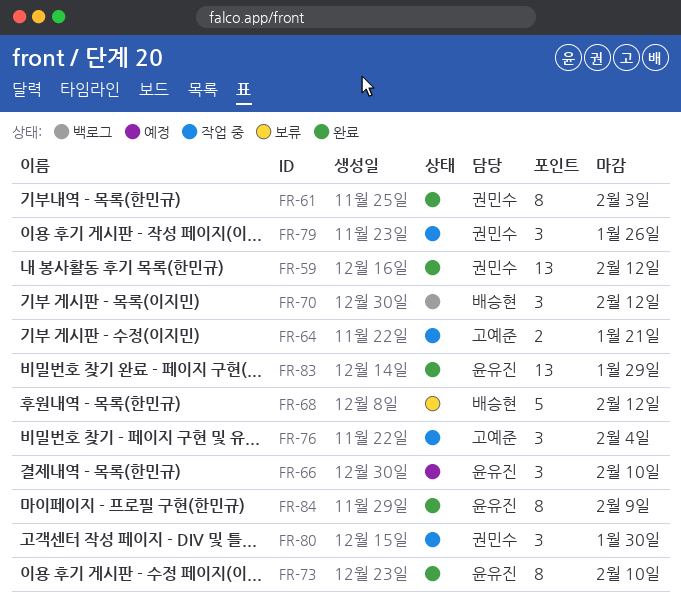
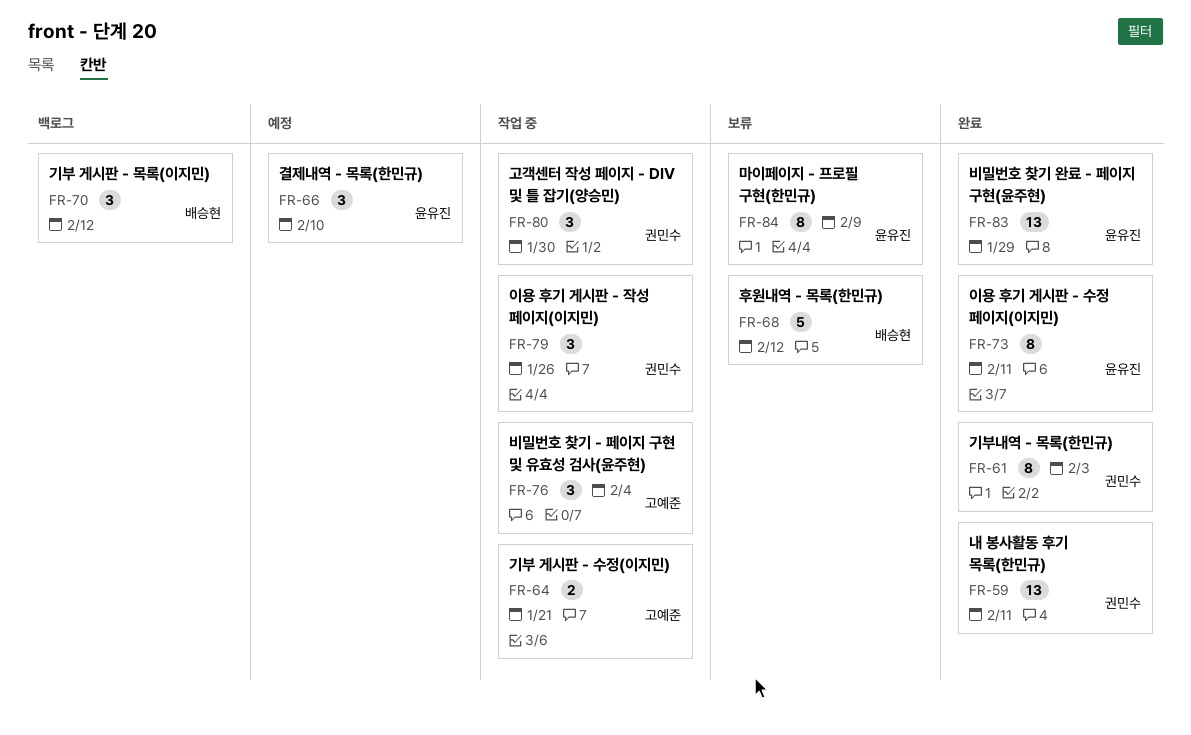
FR-59, due: Feb 12 -> Feb 11
FR-73, due: Feb 10 -> Feb 11
FR-84, status: 완료 -> 보류

